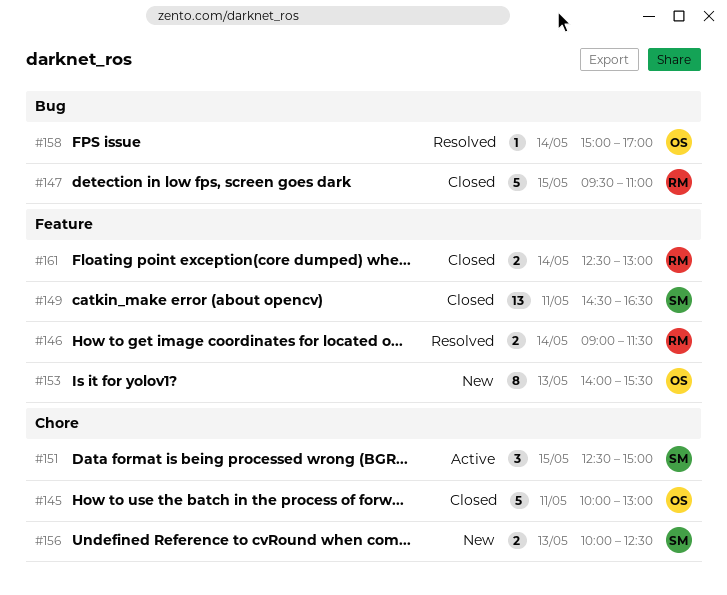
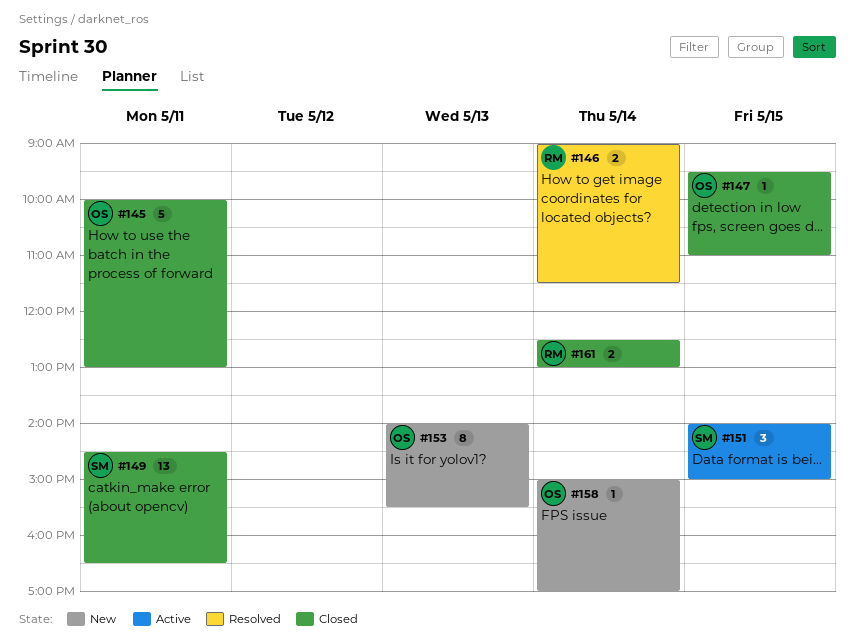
#147, owner: RM -> OS
#147, estimate: 5 -> 1
#151, begins: 12:30 -> 14:00
#156: present -> none
#158, status: Resolved -> New

